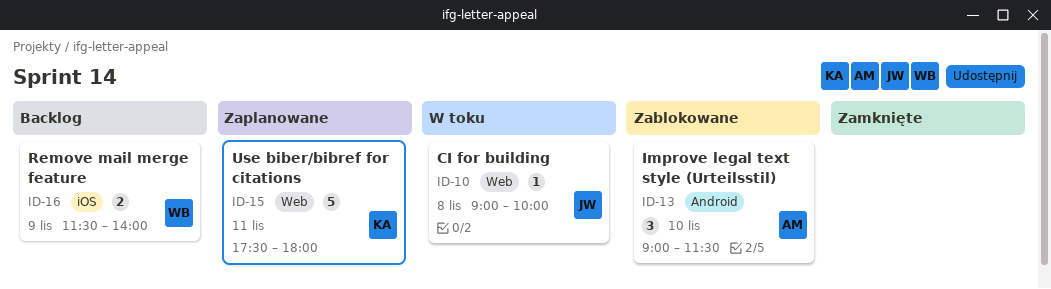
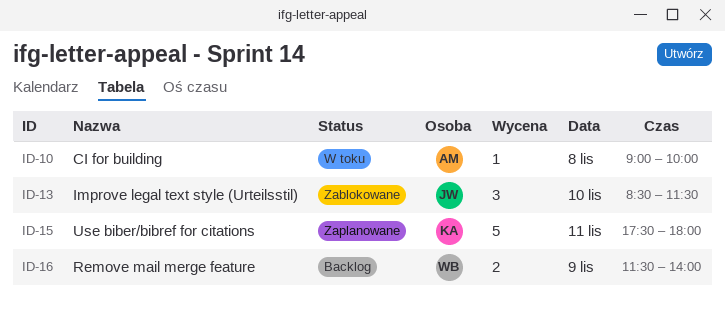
ID-10, owner: JW -> AM
ID-13, owner: AM -> JW
ID-13, begins: 09:00 -> 08:30

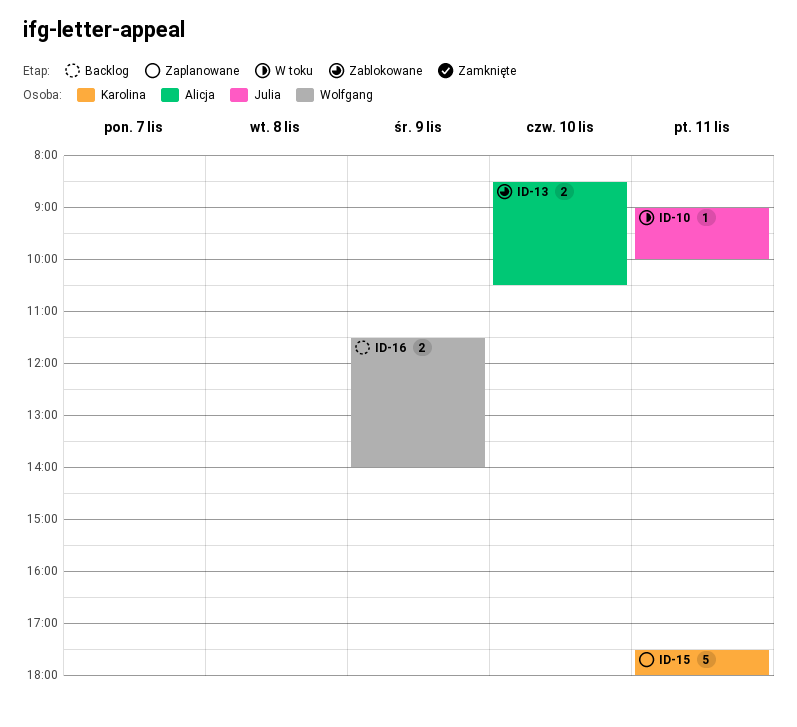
ID-10, owner: Alicja -> Julia
ID-10, day: Nov 8 -> Nov 11
ID-13, owner: Julia -> Alicja
ID-13, estimate: 3 -> 2
ID-13, ends: 11:30 -> 10:30

